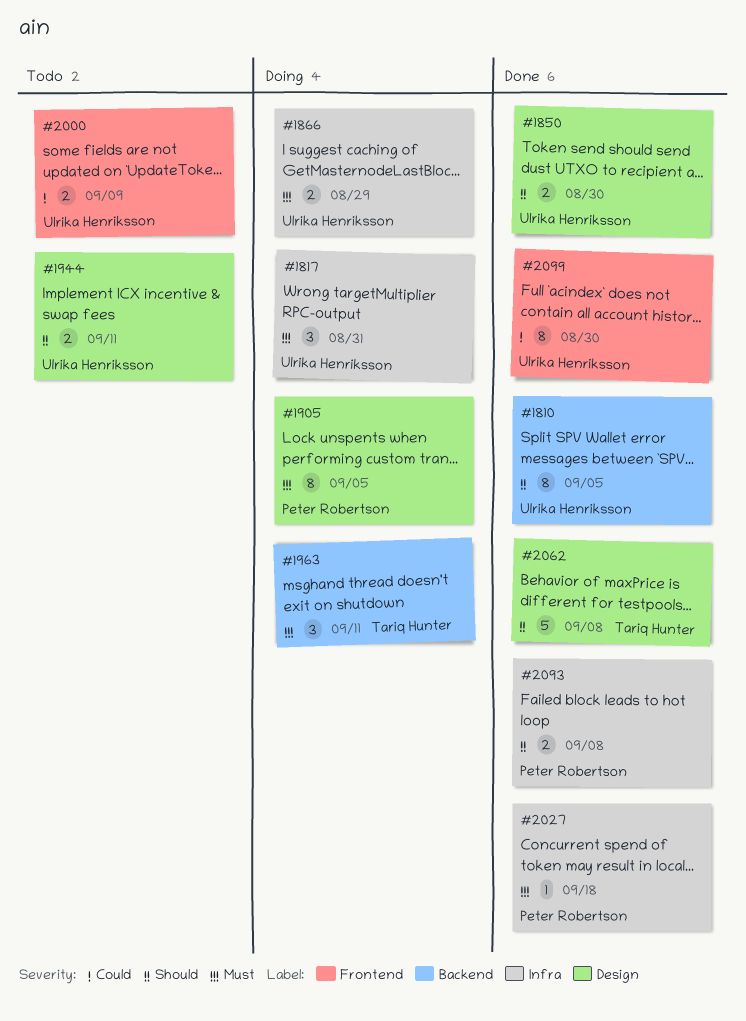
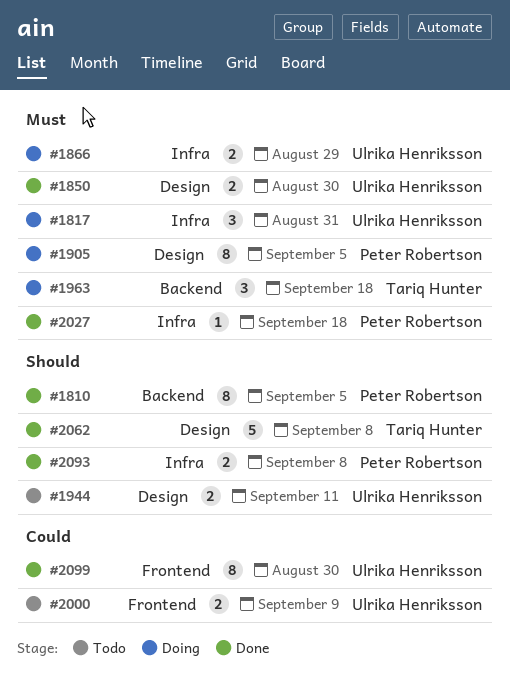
#1810, owner: Ulrika Henriksson -> Peter Robertson
#1850, priority: Should -> Must
#1963, due: Sep 11 -> Sep 18

